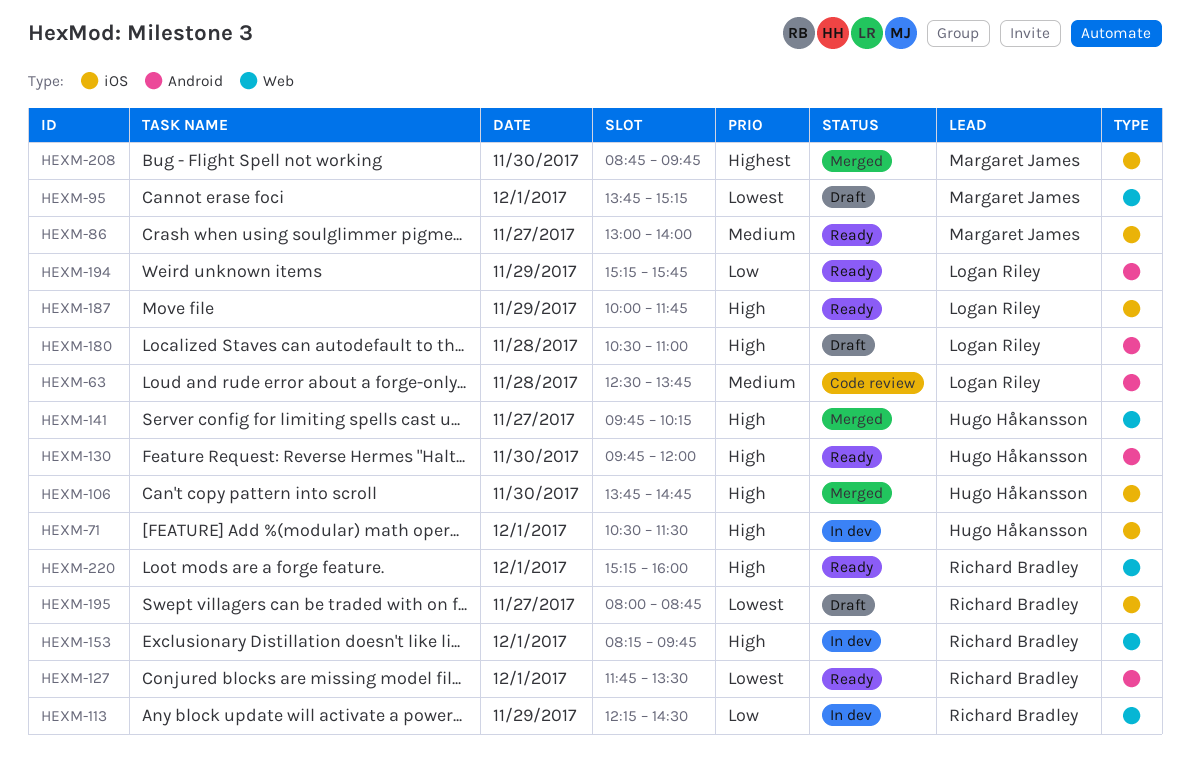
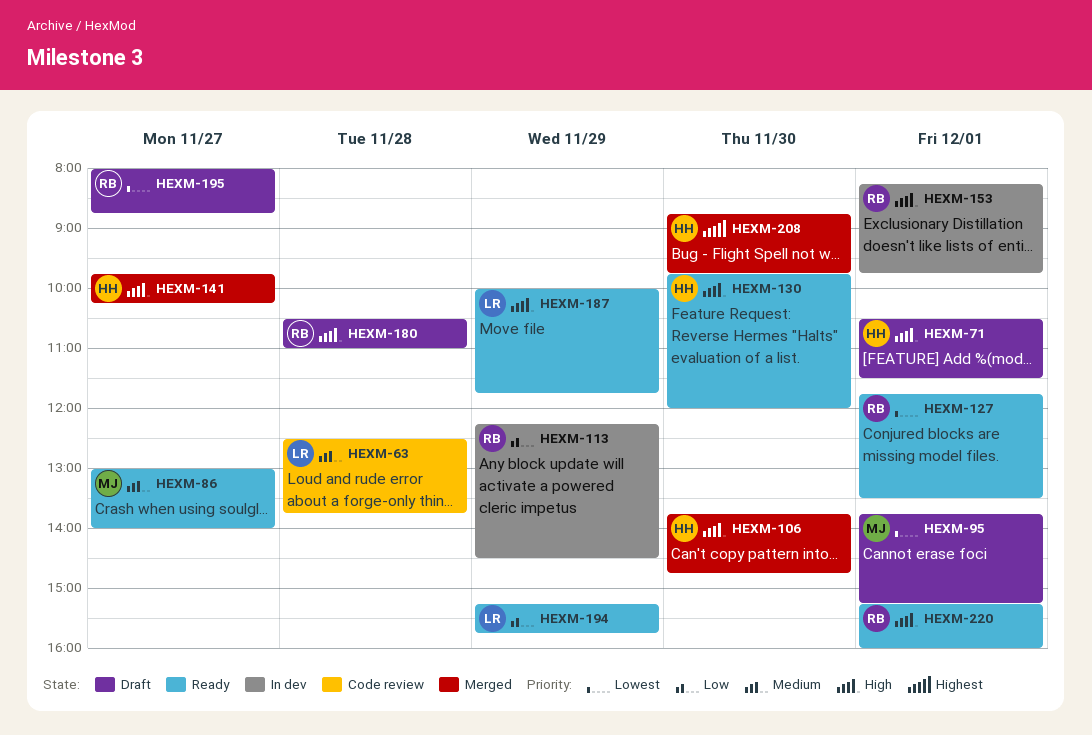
HEXM-71, status: In dev -> Draft
HEXM-180, owner: Logan Riley -> Richard Bradley
HEXM-208, owner: Margaret James -> Hugo Håkansson

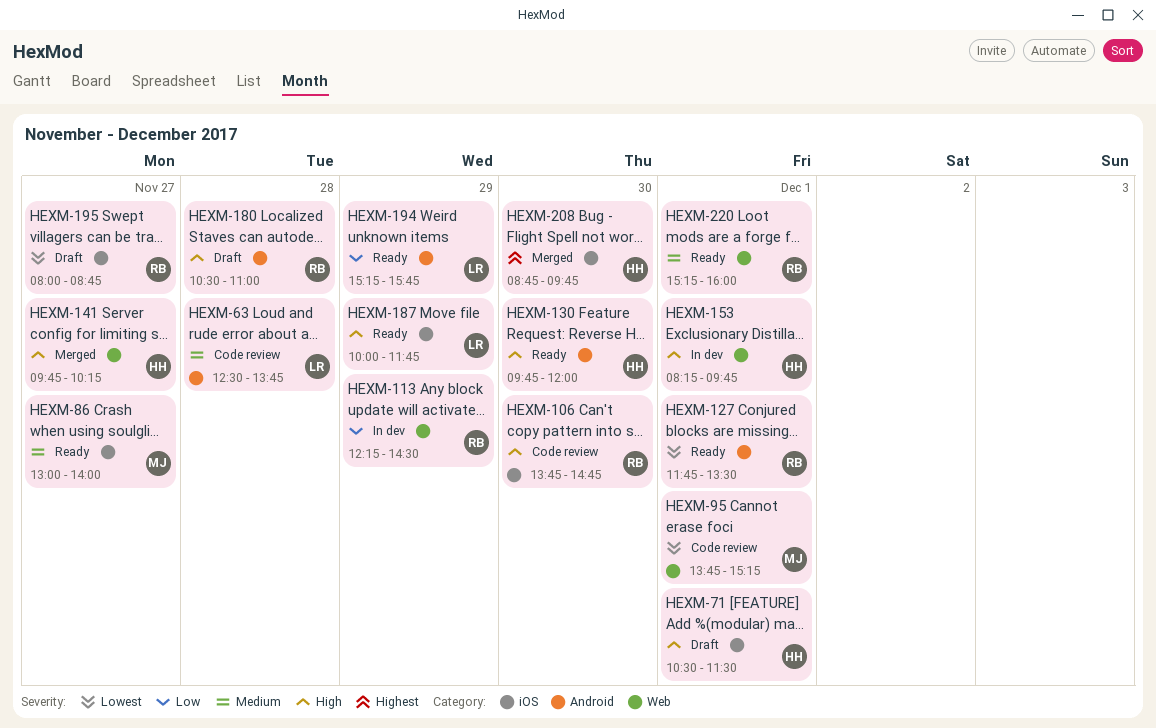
HEXM-95, status: Draft -> Code review
HEXM-106, status: Merged -> Code review
HEXM-106, owner: HH -> RB
HEXM-153, owner: RB -> HH
HEXM-220, priority: High -> Medium

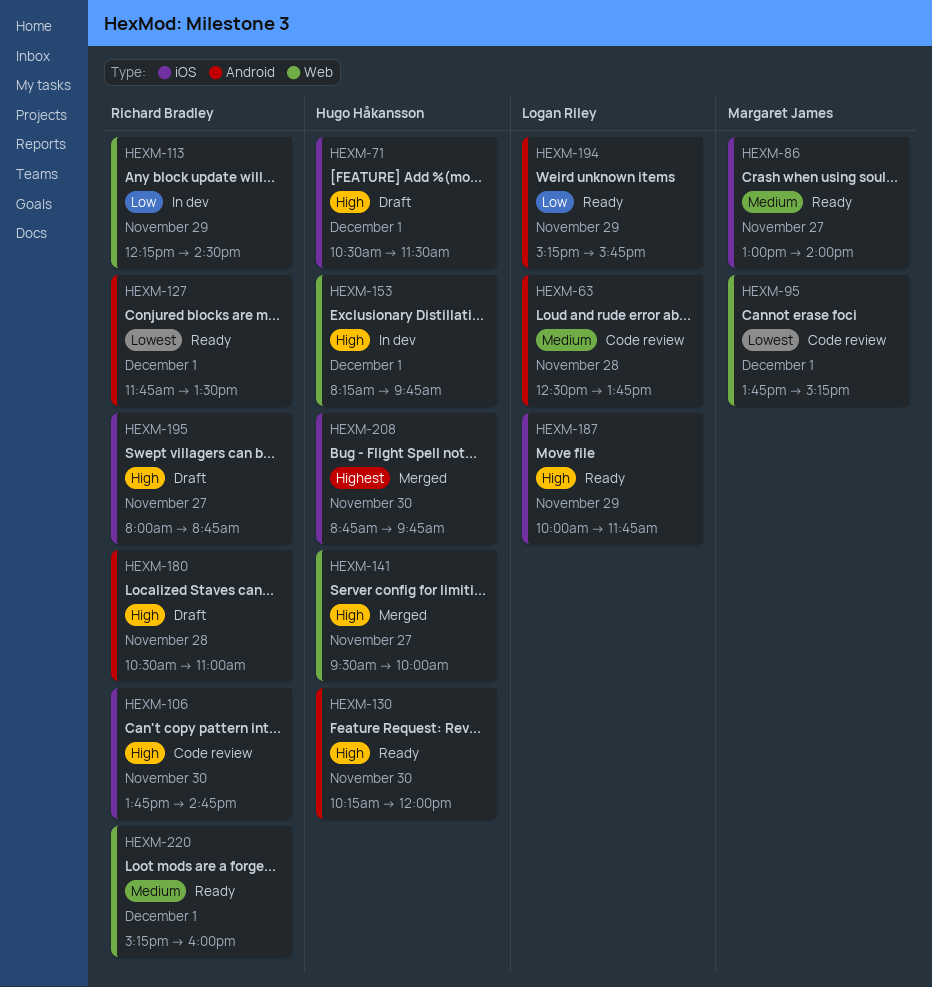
HEXM-130, begins: 09:45 -> 10:15
HEXM-141, begins: 09:45 -> 09:30
HEXM-141, ends: 10:15 -> 10:00
HEXM-195, priority: Lowest -> High

